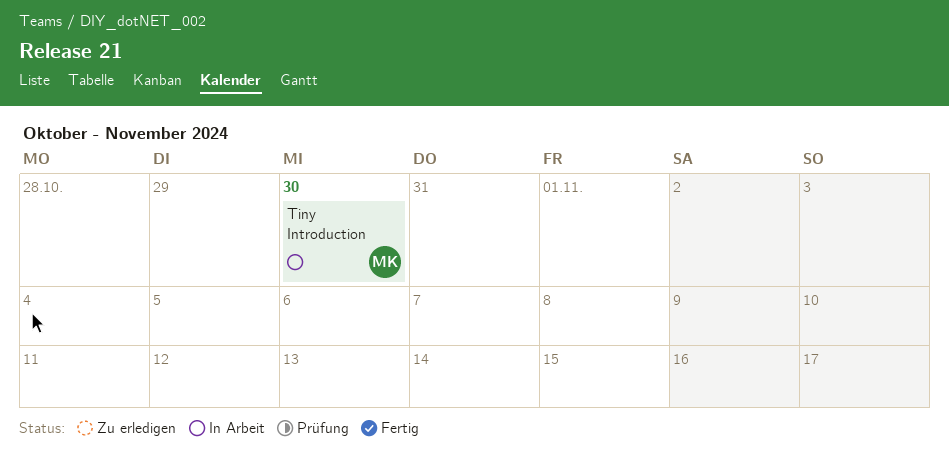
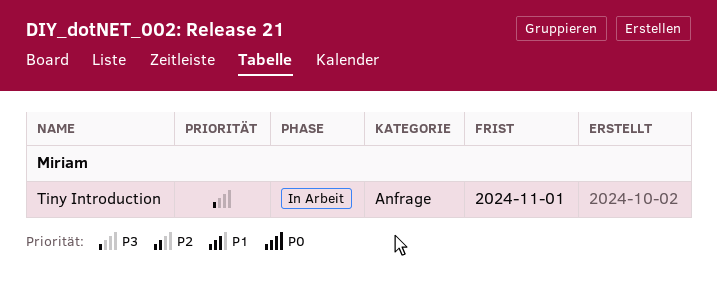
Tiny Introduction, due: Oct 30 -> Nov 1

